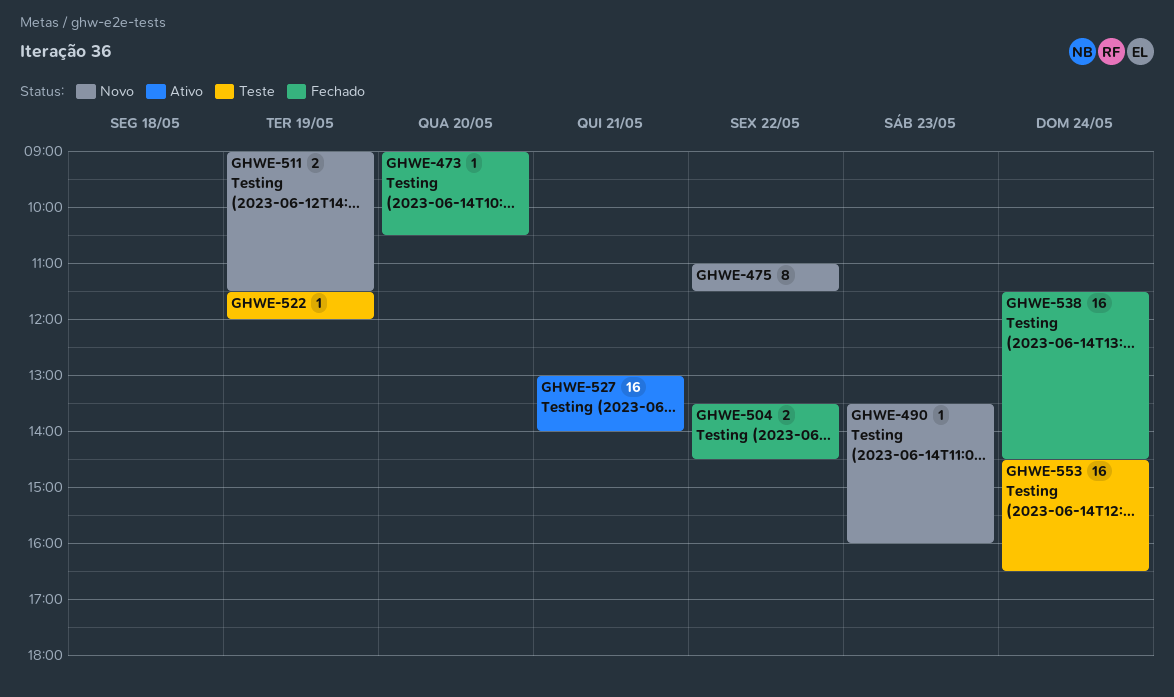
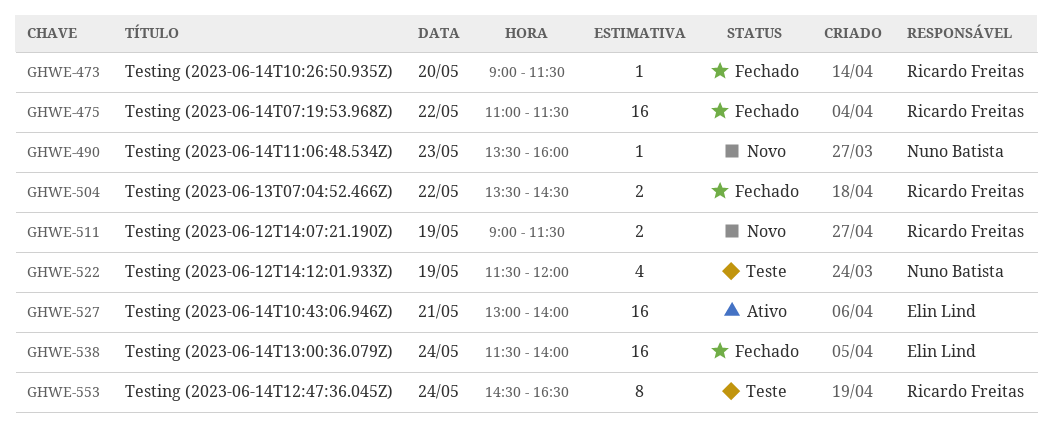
GHWE-473, ends: 10:30 -> 11:30
GHWE-475, status: Novo -> Fechado
GHWE-475, estimate: 8 -> 16
GHWE-522, estimate: 1 -> 4
GHWE-538, ends: 14:30 -> 14:00
GHWE-553, estimate: 16 -> 8

